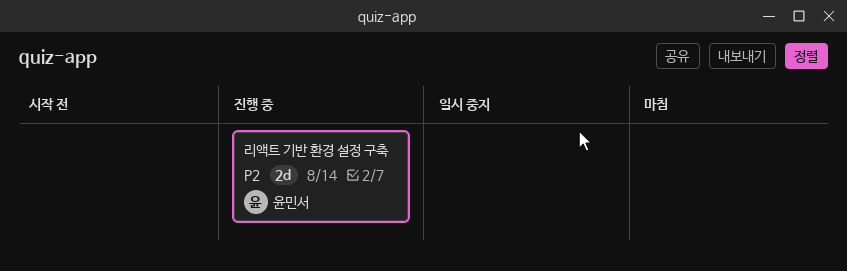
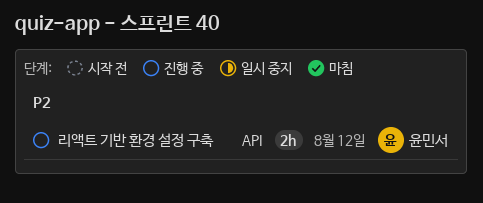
리액트 기반 환경 설정 구축, estimate: 2d -> 2h
리액트 기반 환경 설정 구축, due: Aug 14 -> Aug 12

